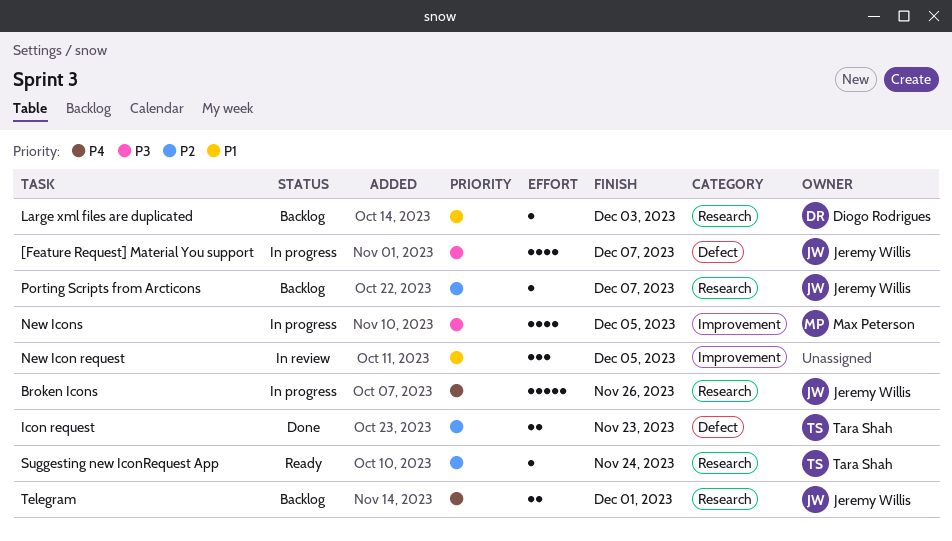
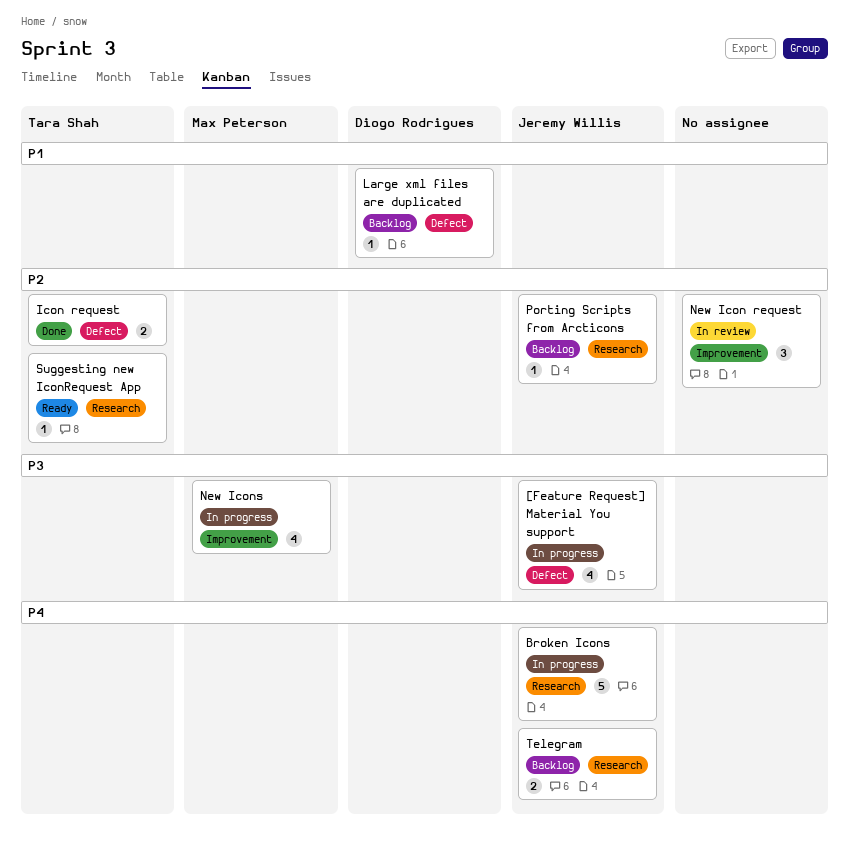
Large xml files are duplicated, label: Research -> Defect
New Icon request, priority: P1 -> P2

